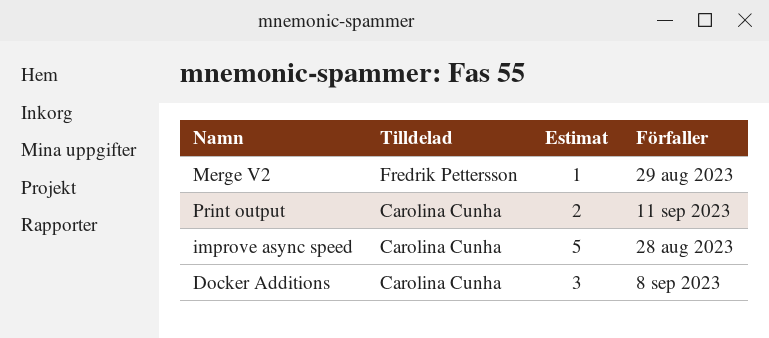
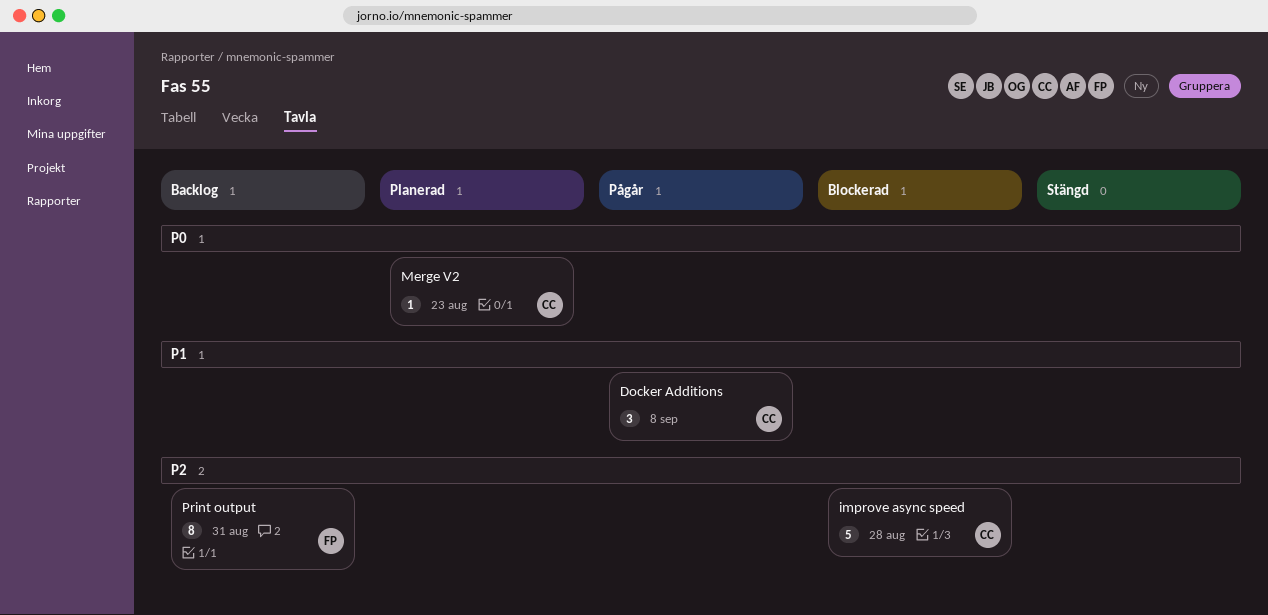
Merge V2, owner: Fredrik Pettersson -> Carolina Cunha
Merge V2, due: Aug 29 -> Aug 23
Print output, owner: Carolina Cunha -> Fredrik Pettersson
Print output, estimate: 2 -> 8
Print output, due: Sep 11 -> Aug 31

